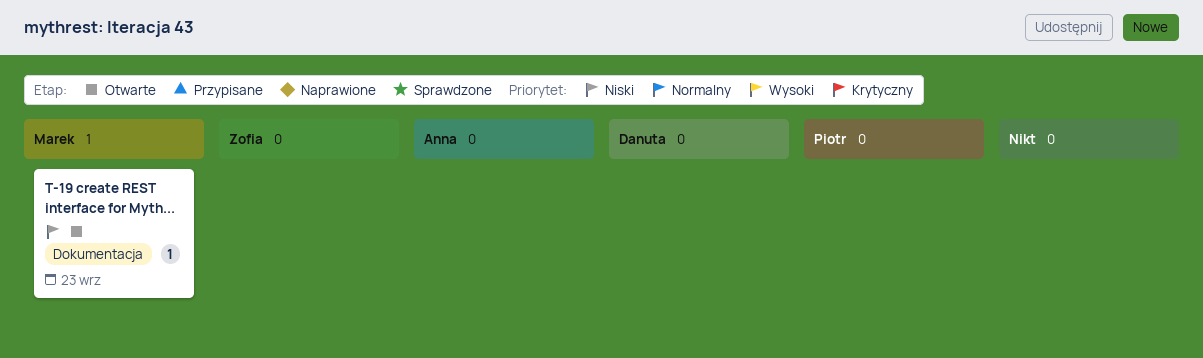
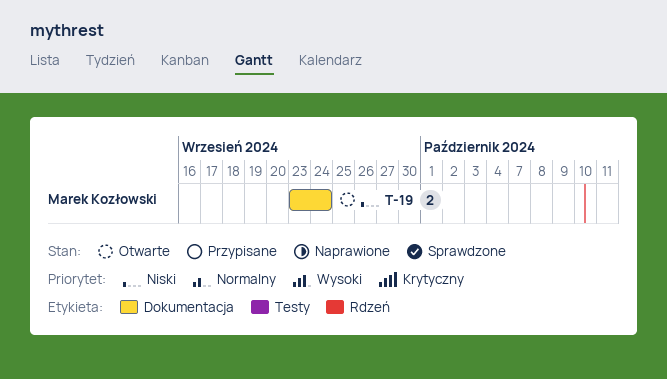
T-19, estimate: 1 -> 2
T-19, due: Sep 23 -> Sep 24

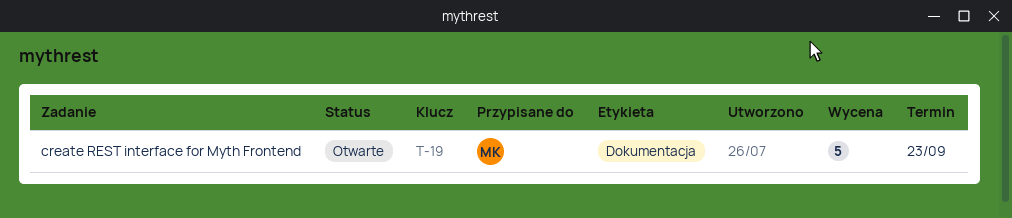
T-19, estimate: 2 -> 5
T-19, due: Sep 24 -> Sep 23

